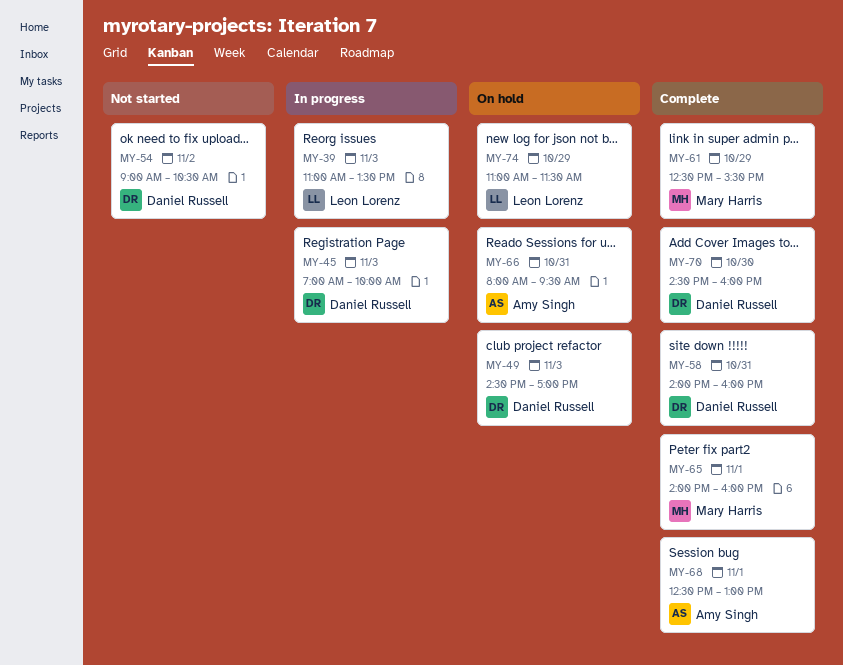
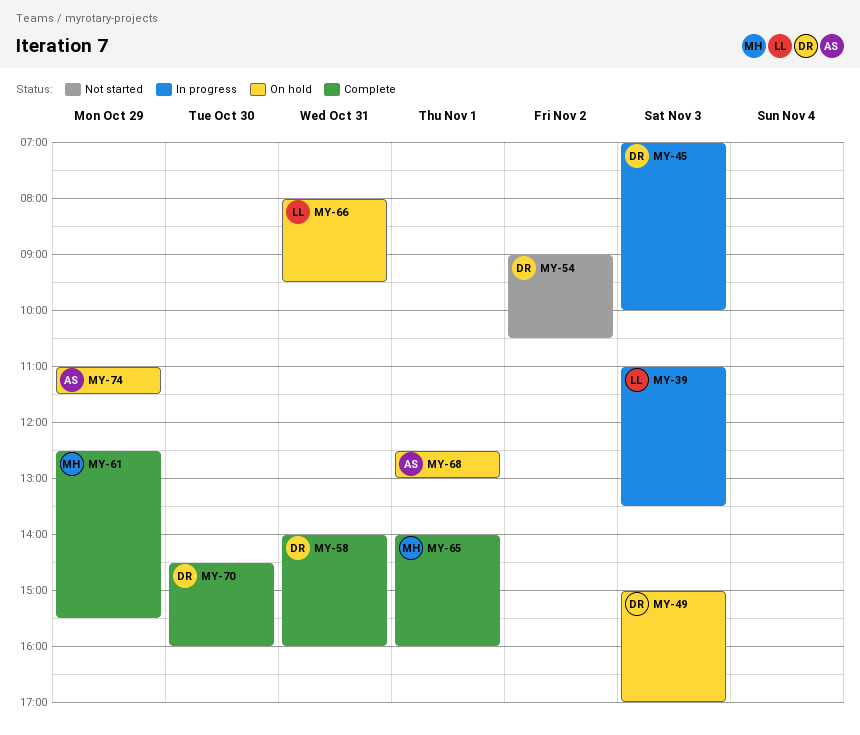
MY-49, begins: 14:30 -> 15:00
MY-66, owner: Amy Singh -> Leon Lorenz
MY-68, status: Complete -> On hold
MY-74, owner: Leon Lorenz -> Amy Singh

